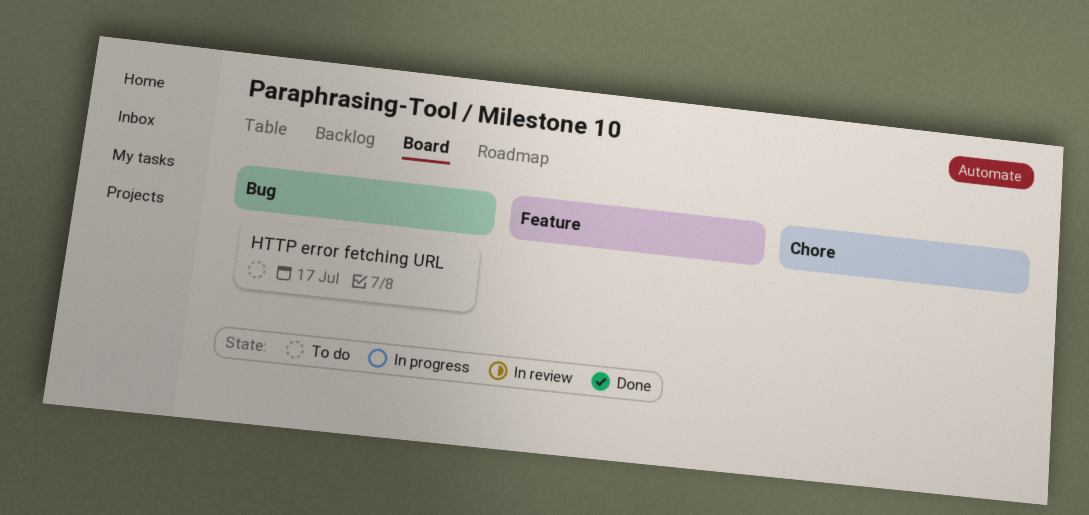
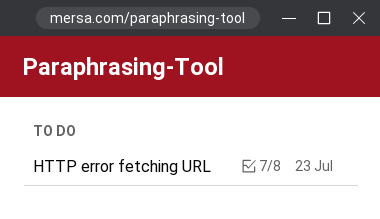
HTTP error fetching URL, due: Jul 17 -> Jul 23

